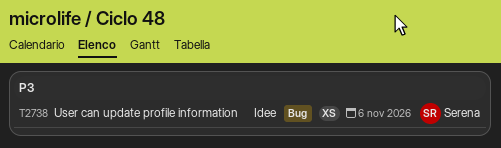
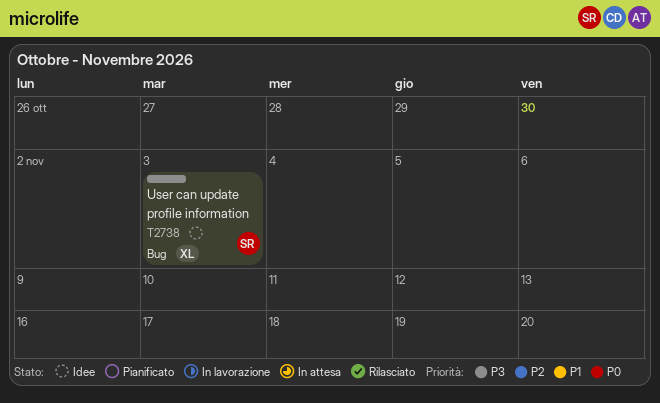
T2738, estimate: XS -> XL
T2738, due: Nov 6 -> Nov 3

